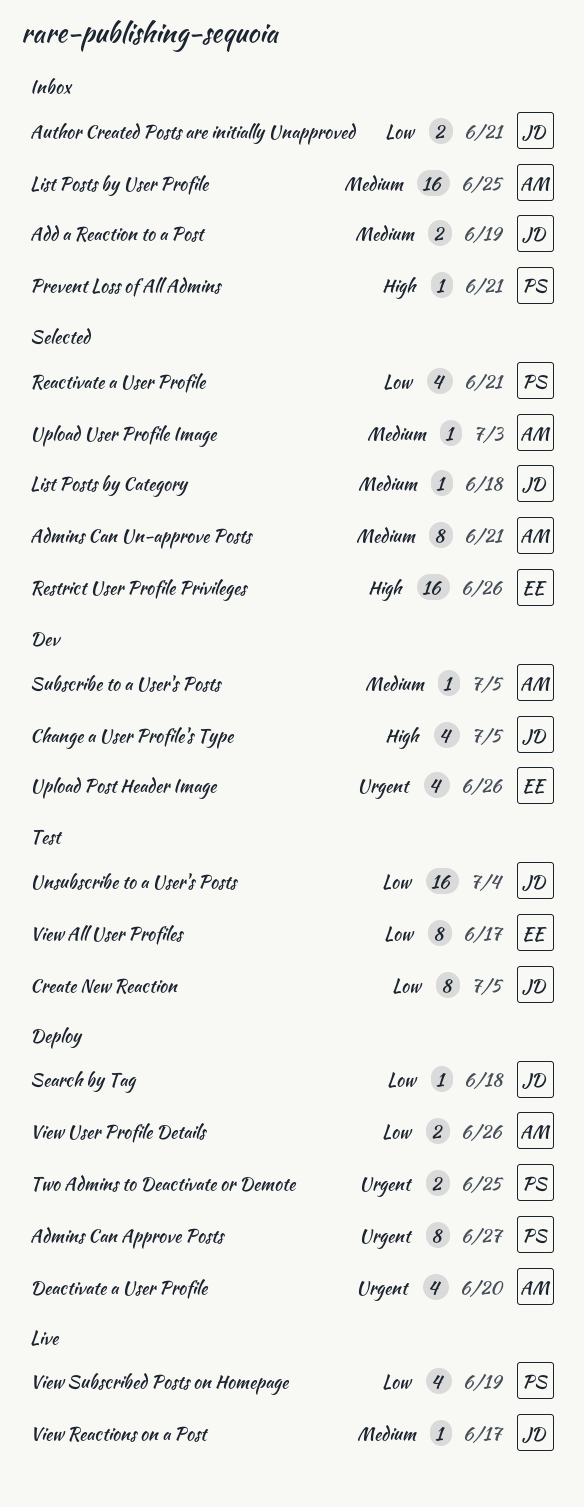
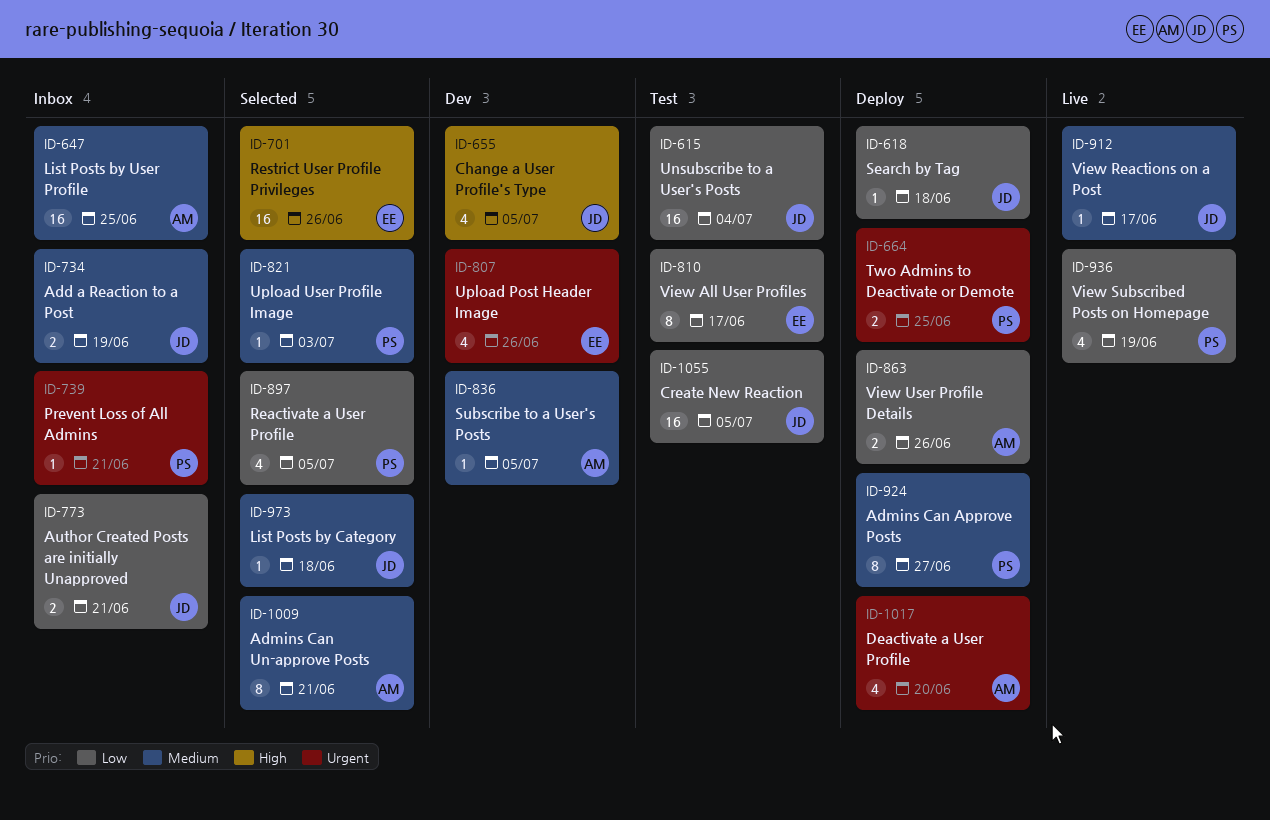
Admins Can Approve Posts, priority: Urgent -> Medium
Create New Reaction, estimate: 8 -> 16
Prevent Loss of All Admins, priority: High -> Urgent
Reactivate a User Profile, due: Jun 21 -> Jul 5
Upload User Profile Image, owner: AM -> PS

